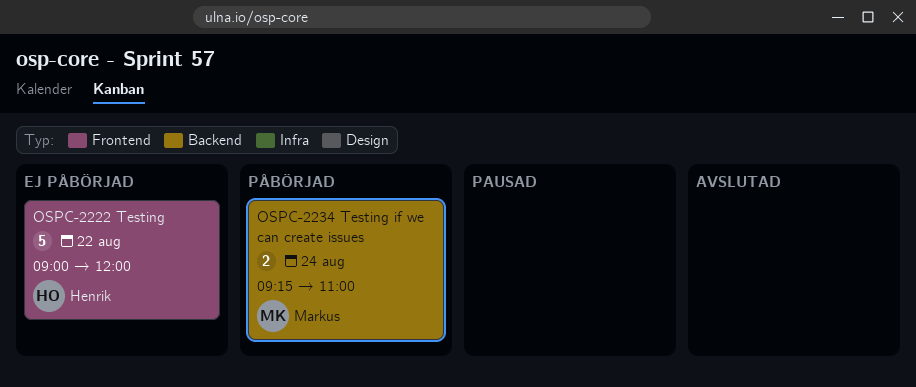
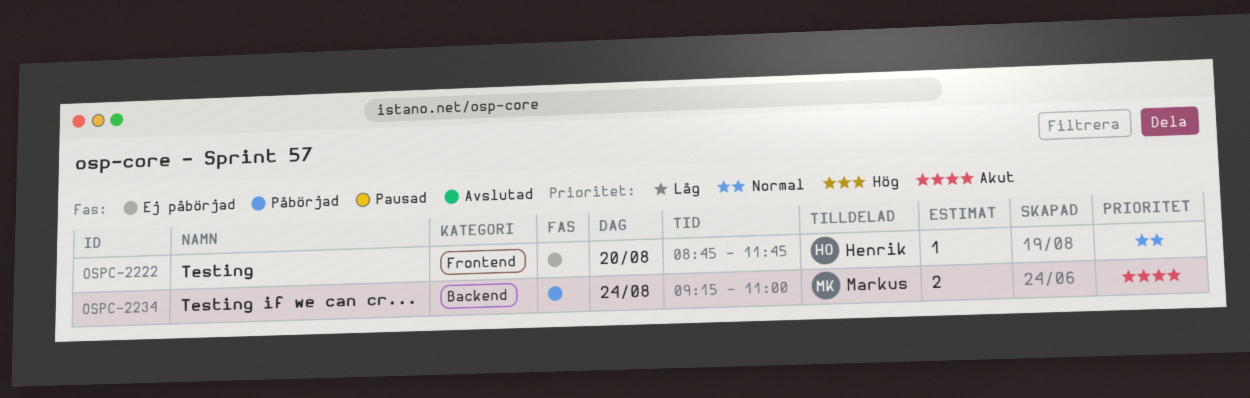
OSPC-2222, estimate: 5 -> 1
OSPC-2222, day: Aug 22 -> Aug 20
OSPC-2222, begins: 09:00 -> 08:45
OSPC-2222, ends: 12:00 -> 11:45

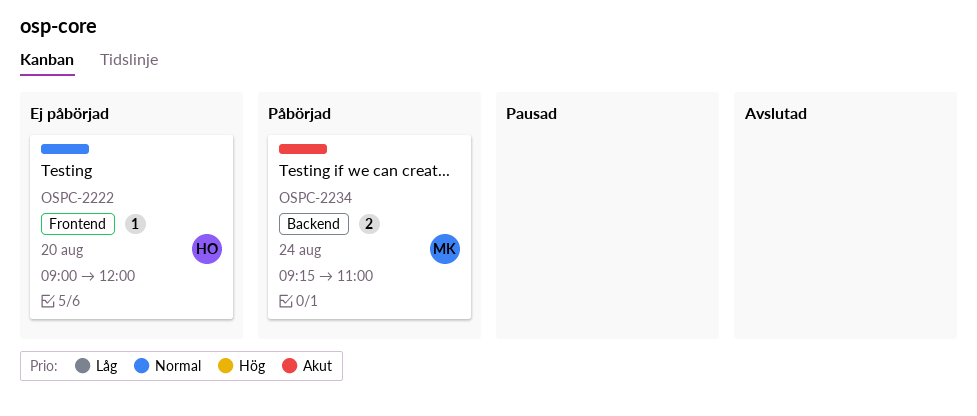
OSPC-2222, begins: 08:45 -> 09:00
OSPC-2222, ends: 11:45 -> 12:00

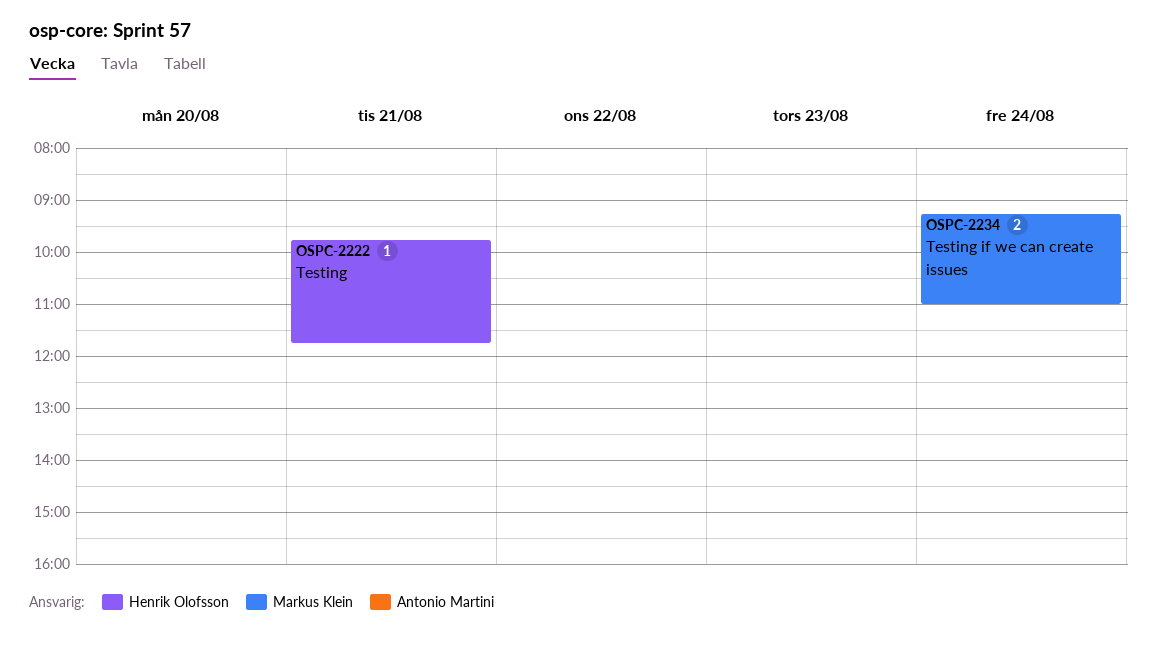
OSPC-2222, day: Aug 20 -> Aug 21
OSPC-2222, begins: 09:00 -> 09:45
OSPC-2222, ends: 12:00 -> 11:45

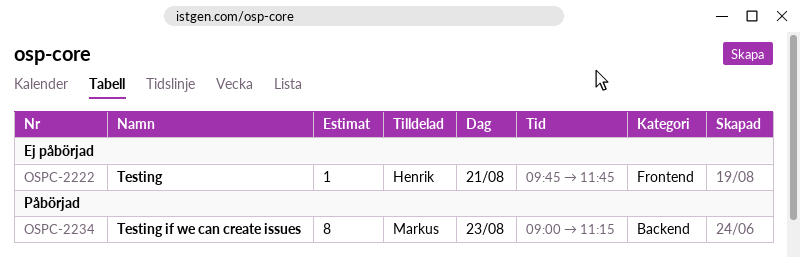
OSPC-2234, estimate: 2 -> 8
OSPC-2234, day: Aug 24 -> Aug 23
OSPC-2234, begins: 09:15 -> 09:00
OSPC-2234, ends: 11:00 -> 11:15

